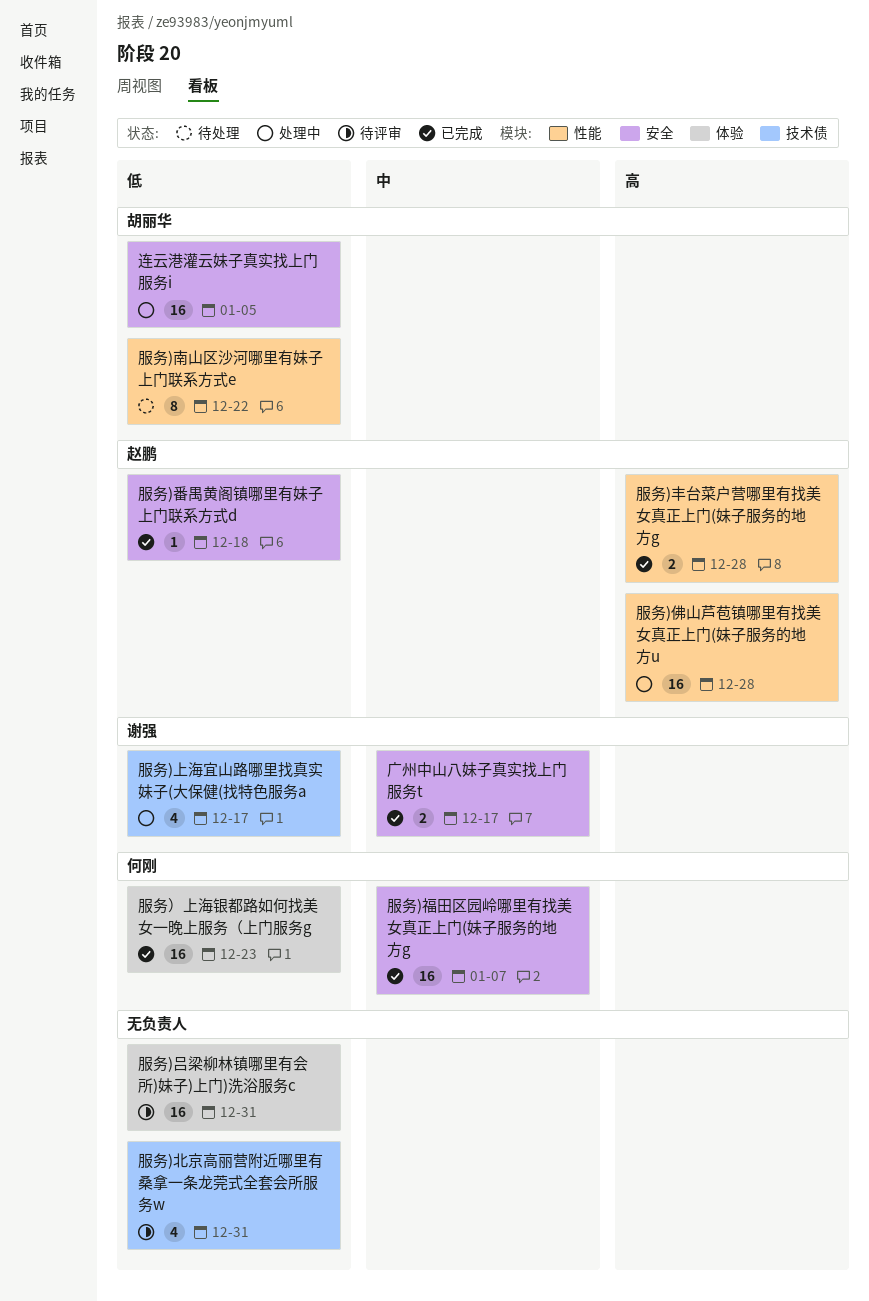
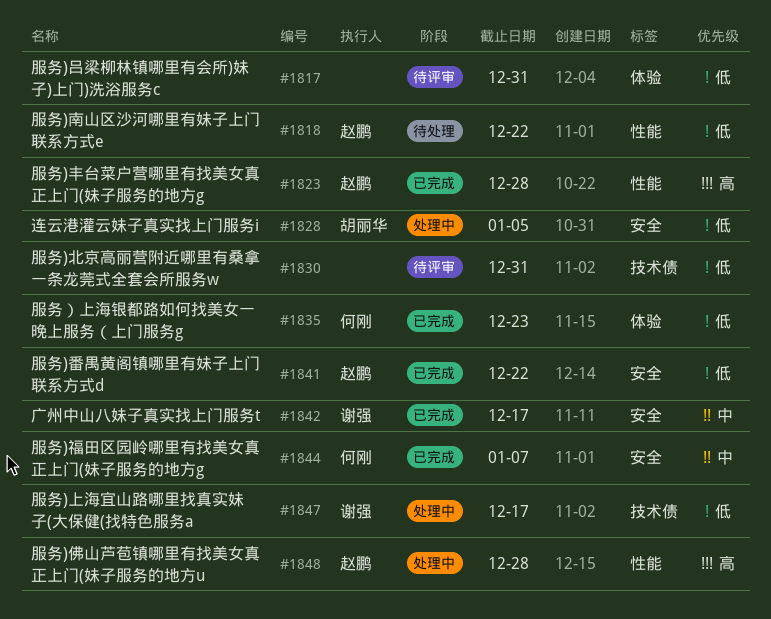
服务)南山区沙河哪里有妹子上门联系方式e, owner: 胡丽华 -> 赵鹏
服务)番禺黄阁镇哪里有妹子上门联系方式d, due: Dec 18 -> Dec 22

